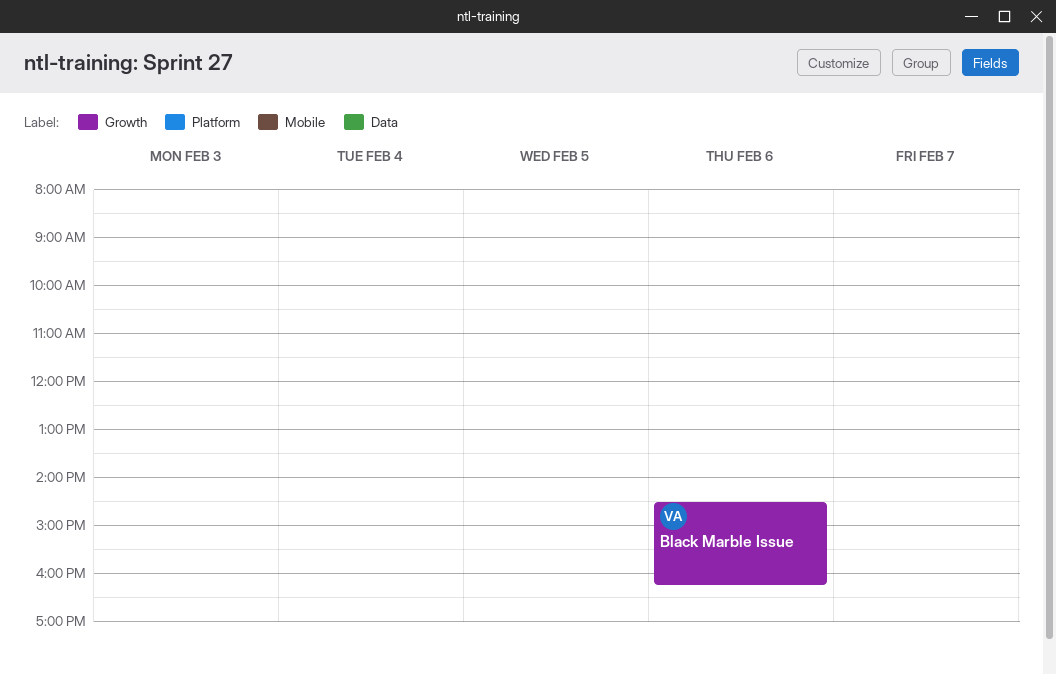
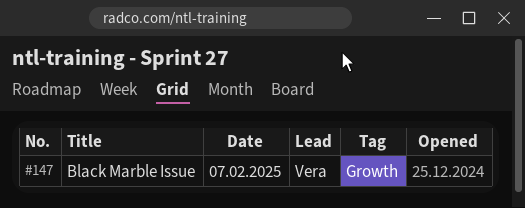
Black Marble Issue, day: Feb 6 -> Feb 7

